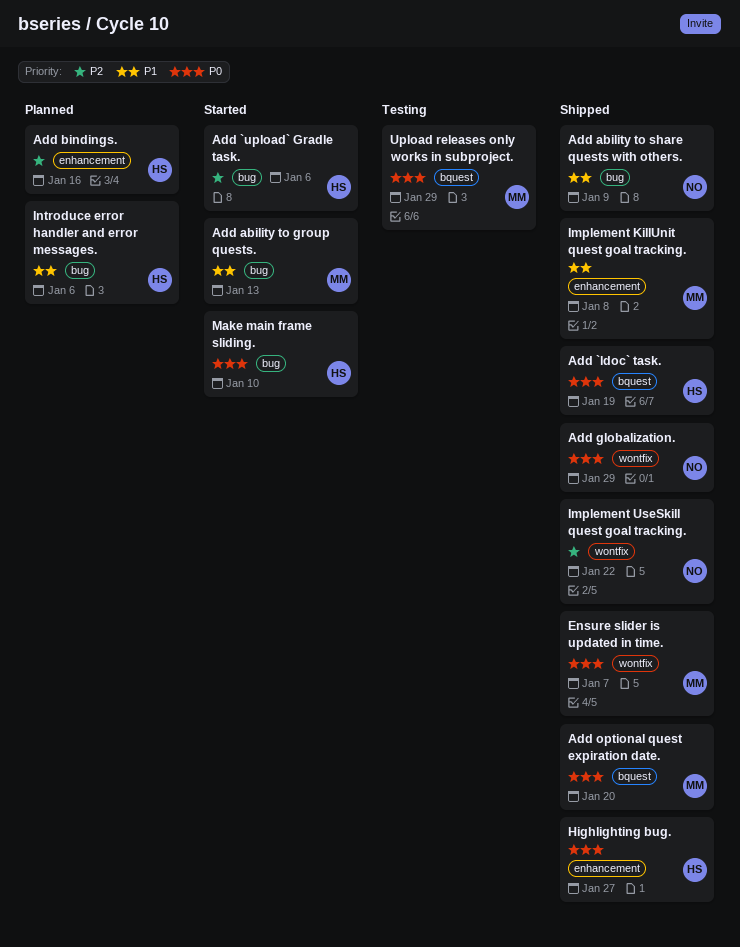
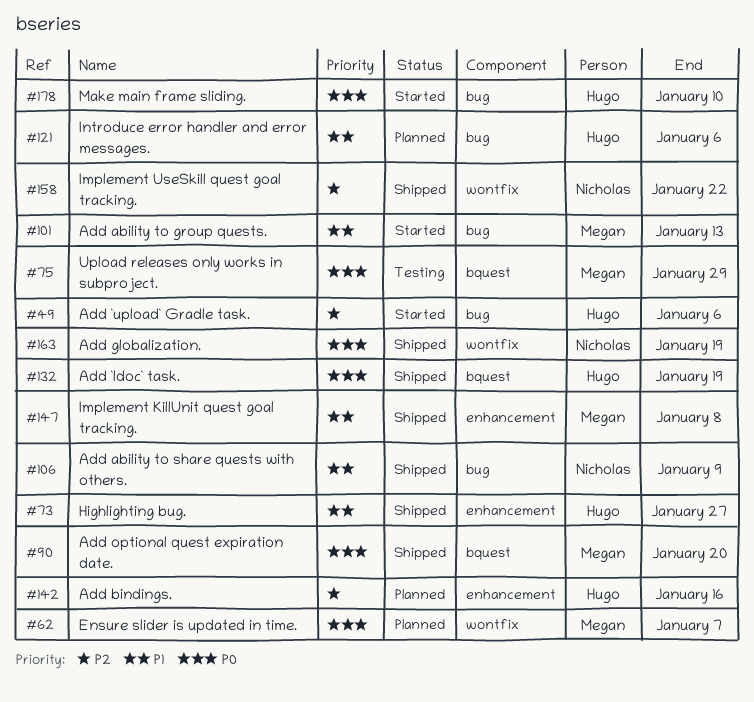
Add globalization., due: Jan 29 -> Jan 19
Ensure slider is updated in time., status: Shipped -> Planned
Highlighting bug., priority: P0 -> P1

